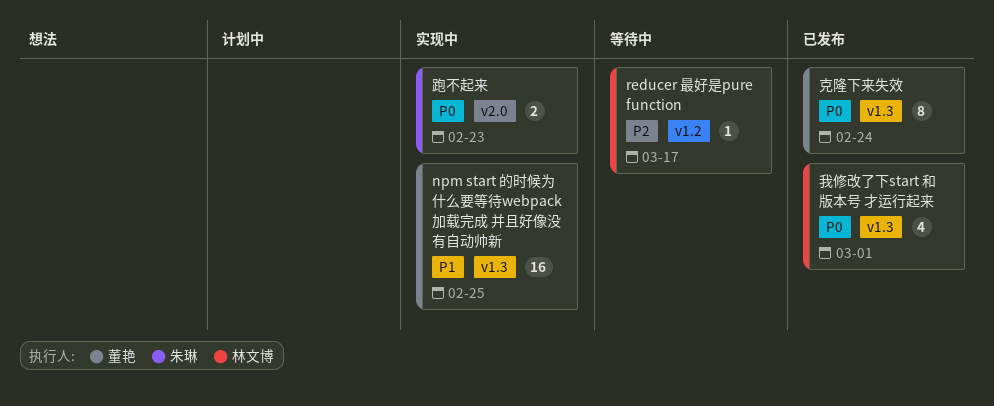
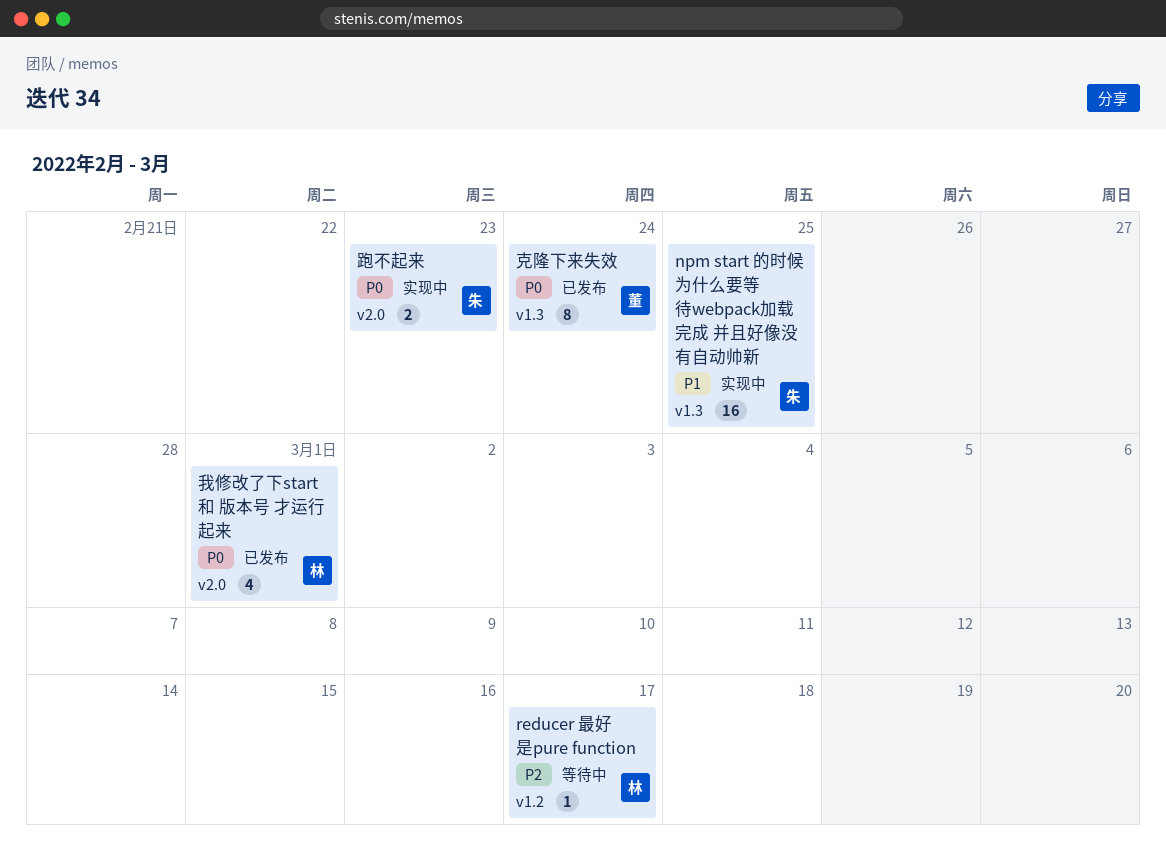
npm start 的时候为什么要等待webpack加载完成 并且好像没有自动帅新, owner: 董艳 -> 朱琳
我修改了下start 和 版本号 才运行起来, label: v1.3 -> v2.0

